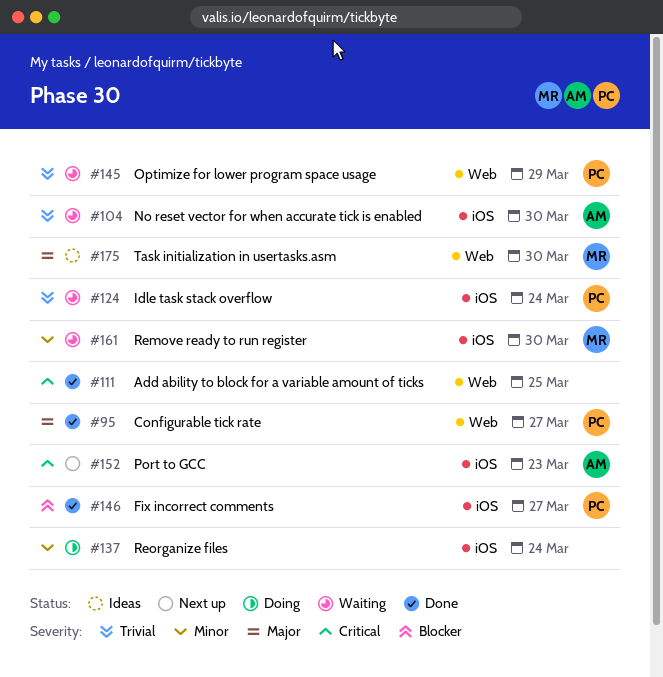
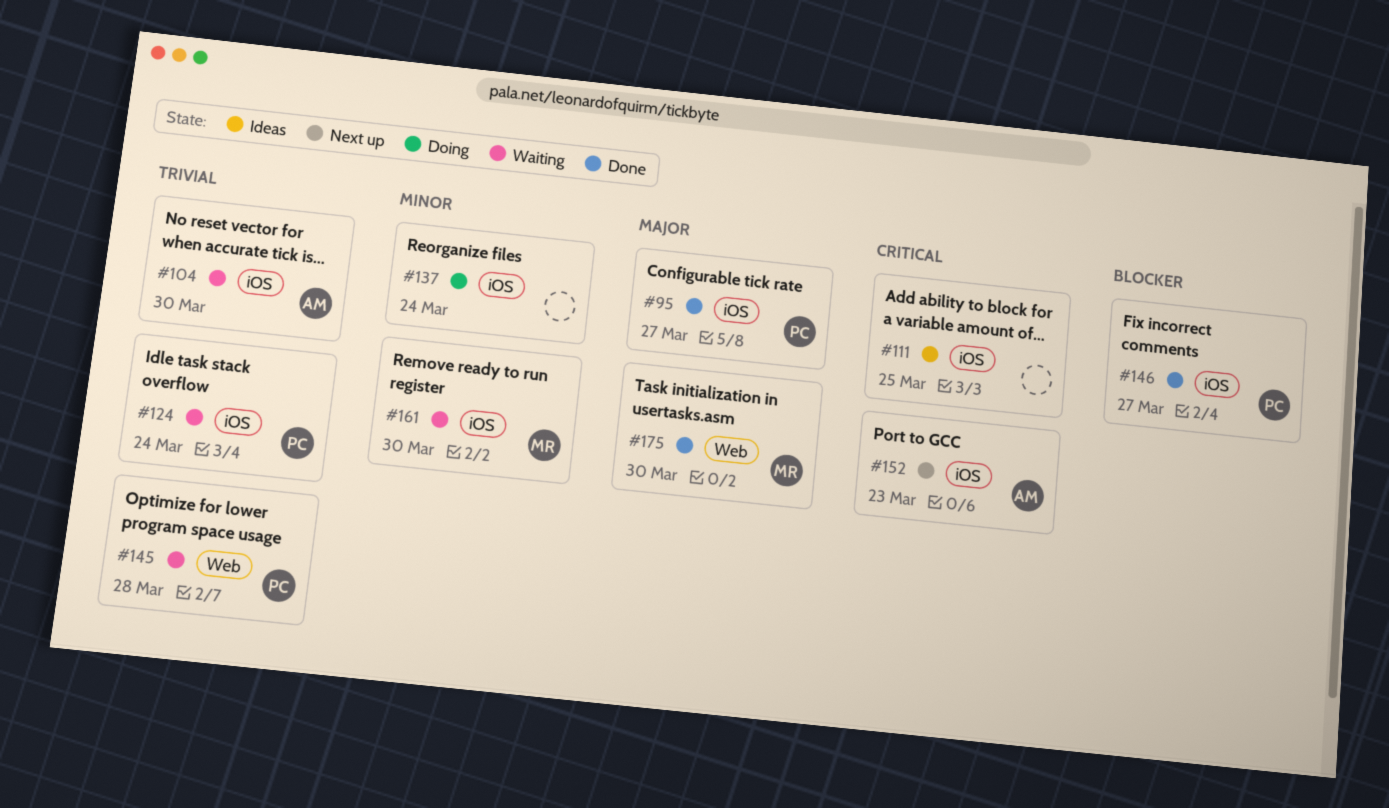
#95, label: Web -> iOS
#111, status: Done -> Ideas
#111, label: Web -> iOS
#145, due: Mar 29 -> Mar 28
#175, status: Ideas -> Done

